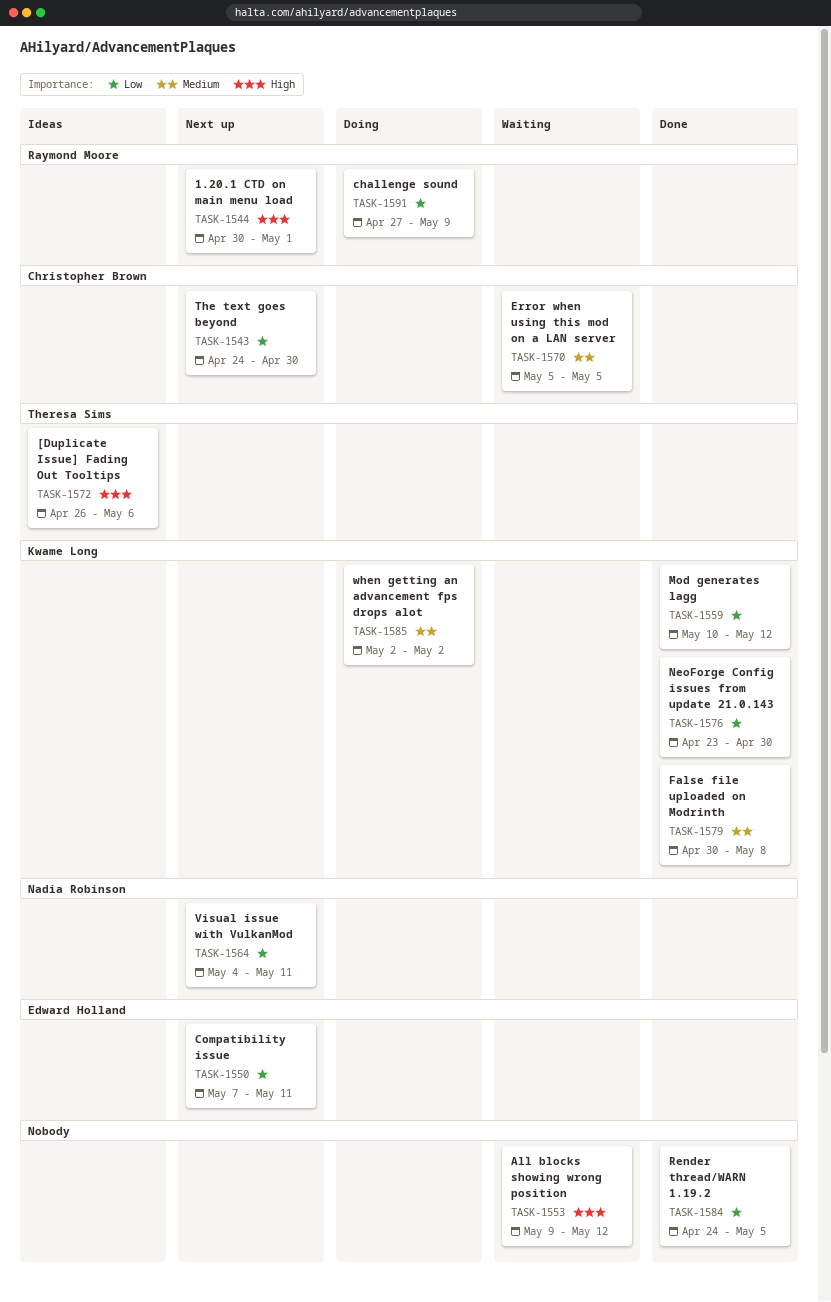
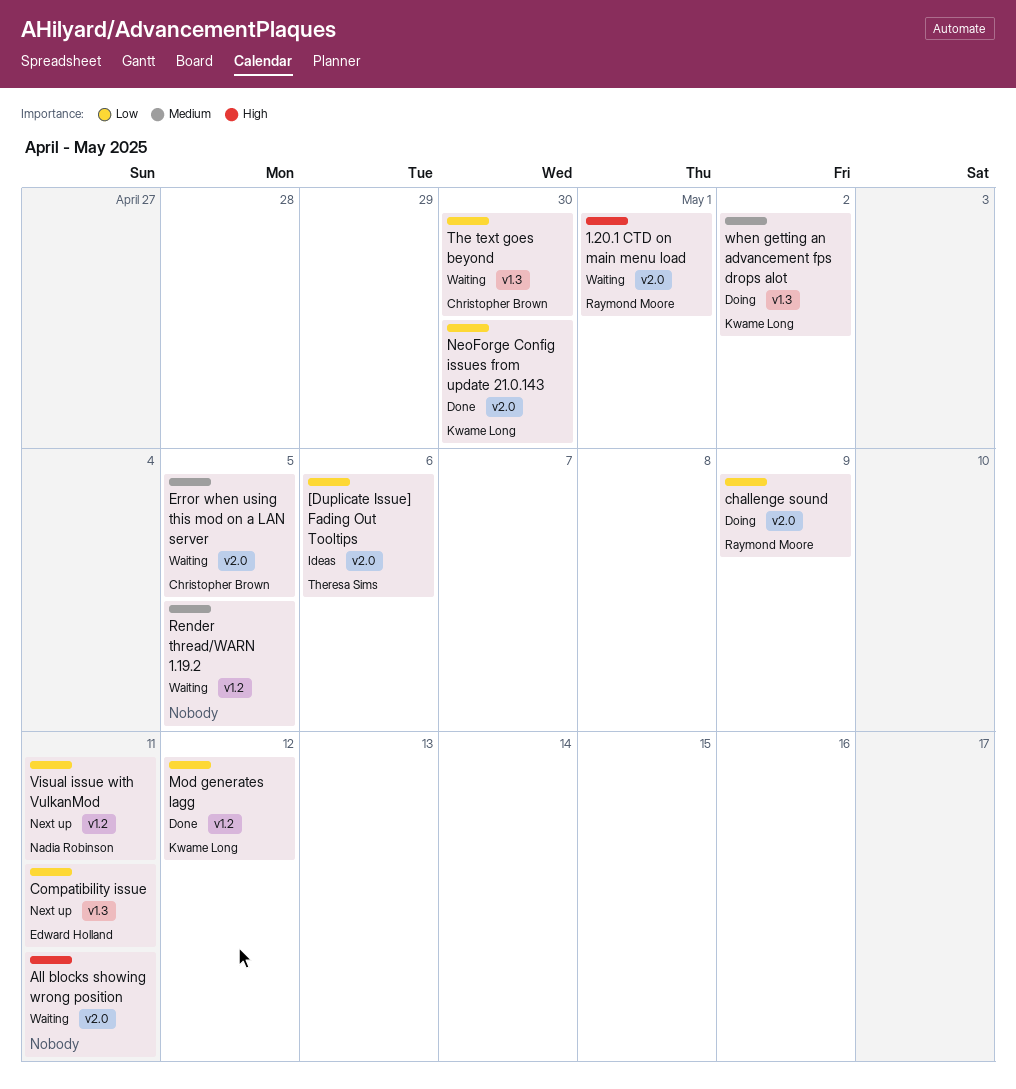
1.20.1 CTD on main menu load, status: Next up -> Waiting
[Duplicate Issue] Fading Out Tooltips, priority: High -> Low
All blocks showing wrong position, due: May 12 -> May 11
False file uploaded on Modrinth: present -> none
Render thread/WARN 1.19.2, status: Done -> Waiting
Render thread/WARN 1.19.2, priority: Low -> Medium
The text goes beyond, status: Next up -> Waiting

